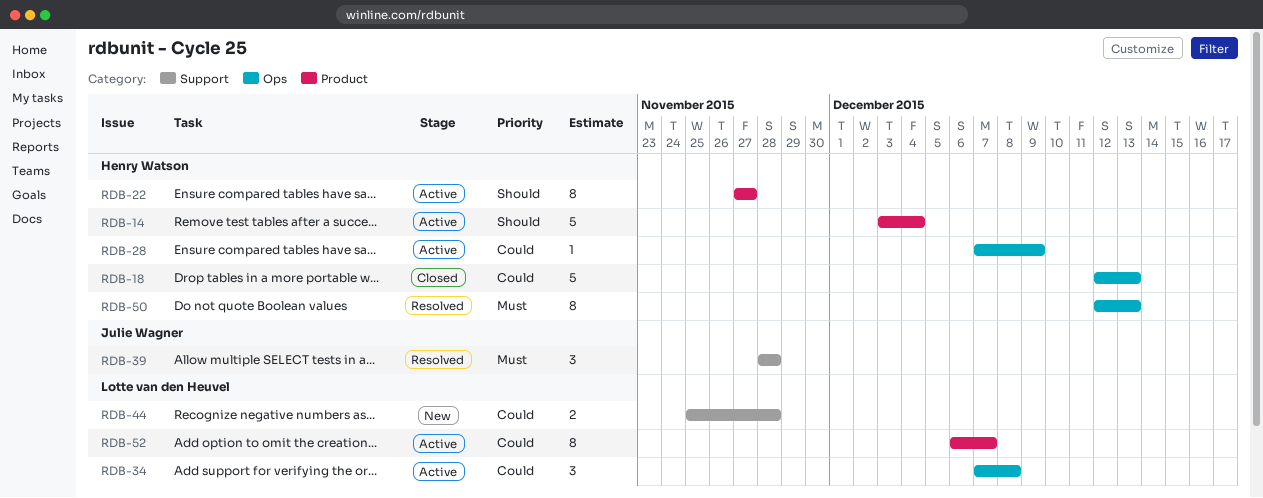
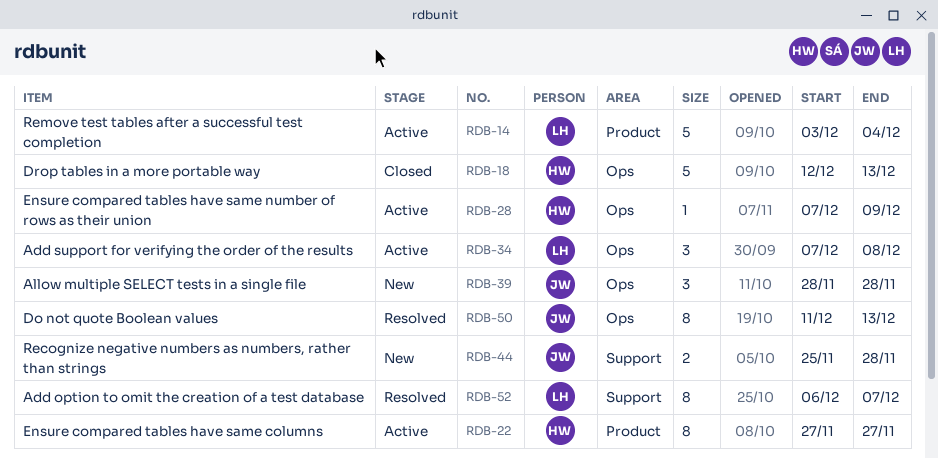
RDB-14, owner: Henry Watson -> Lotte van den Heuvel
RDB-39, status: Resolved -> New
RDB-39, label: Support -> Ops
RDB-44, owner: Lotte van den Heuvel -> Julie Wagner
RDB-50, owner: Henry Watson -> Julie Wagner
RDB-50, start: Dec 12 -> Dec 11
RDB-52, status: Active -> Resolved
RDB-52, label: Product -> Support

